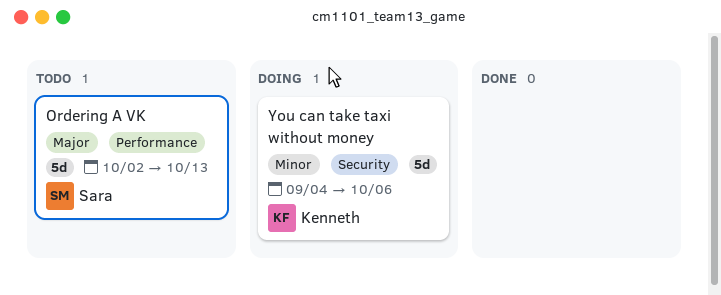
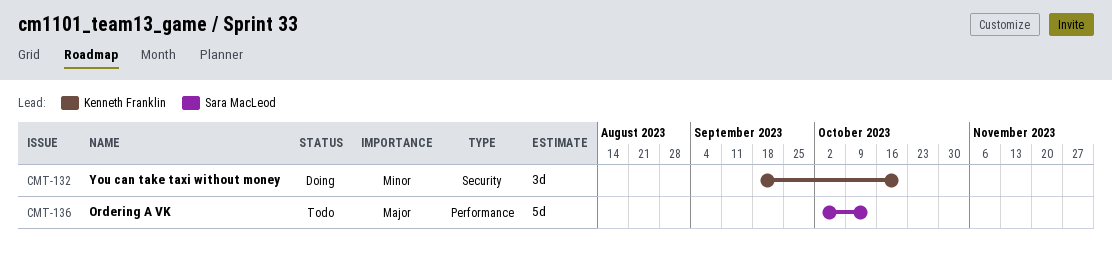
You can take taxi without money, estimate: 5d -> 3d
You can take taxi without money, start: Sep 4 -> Sep 18
You can take taxi without money, due: Oct 6 -> Oct 20

